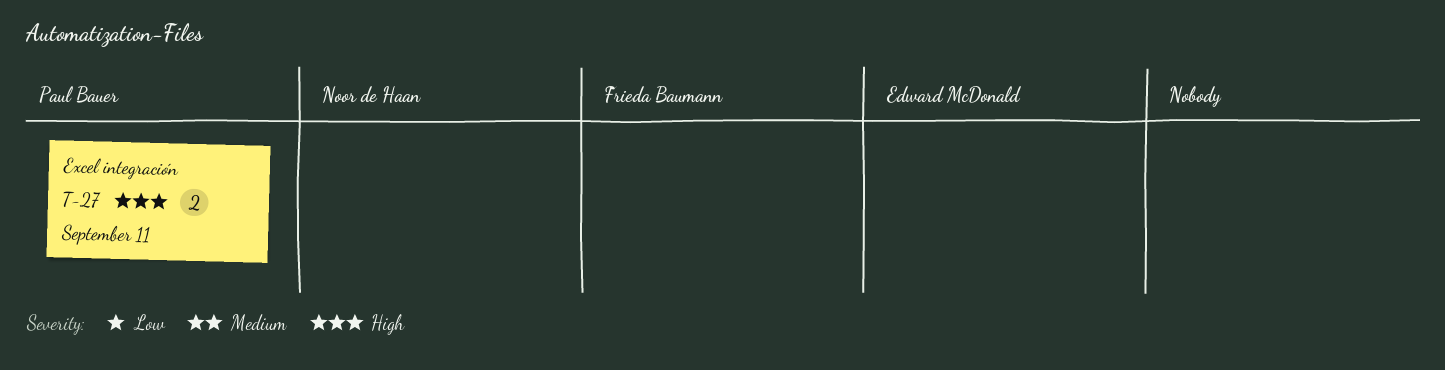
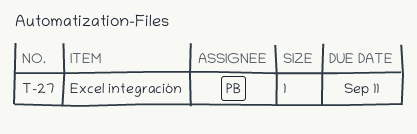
T-27, estimate: 2 -> 1

